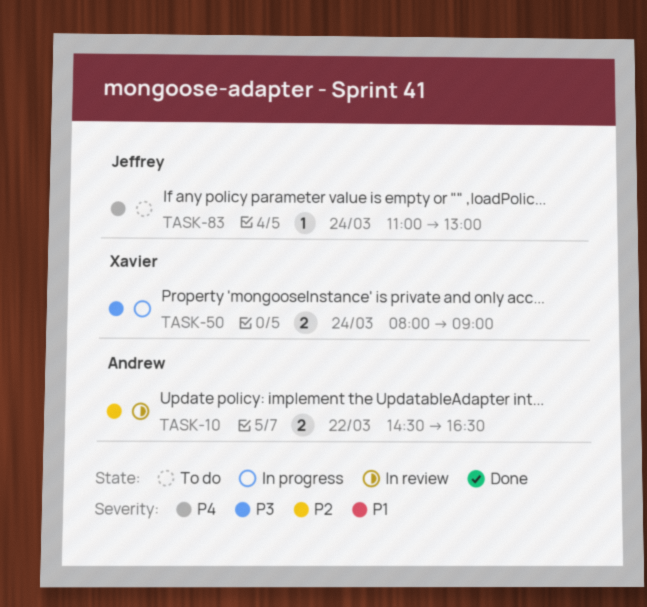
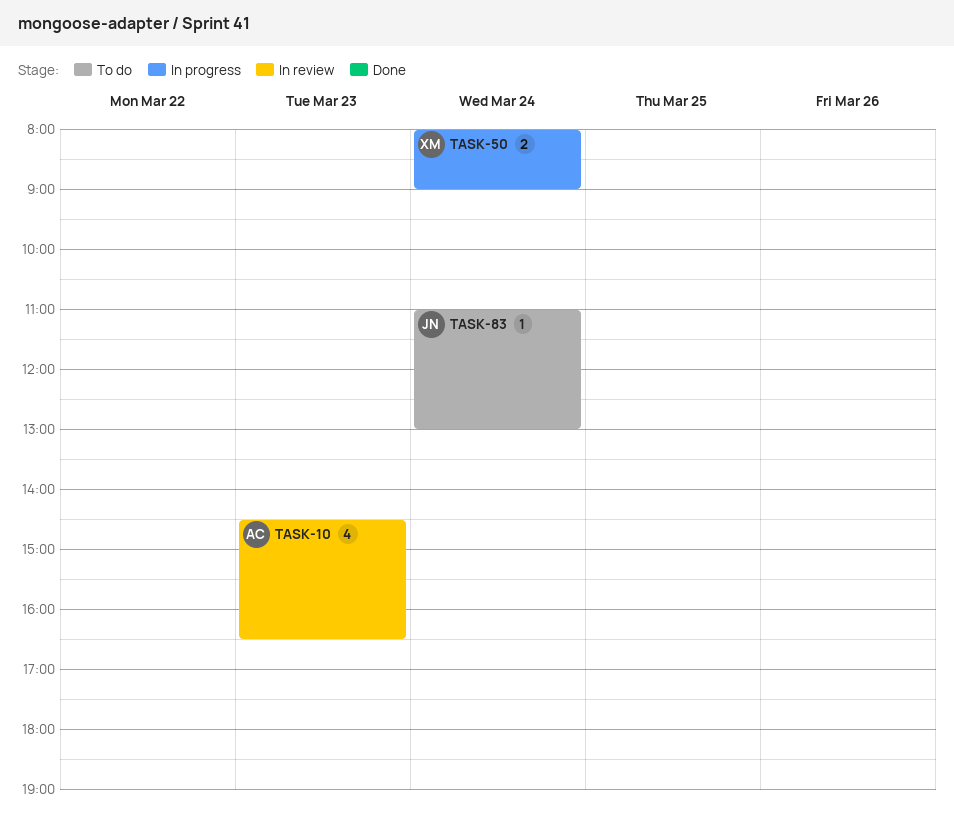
TASK-10, estimate: 2 -> 4
TASK-10, day: Mar 22 -> Mar 23

